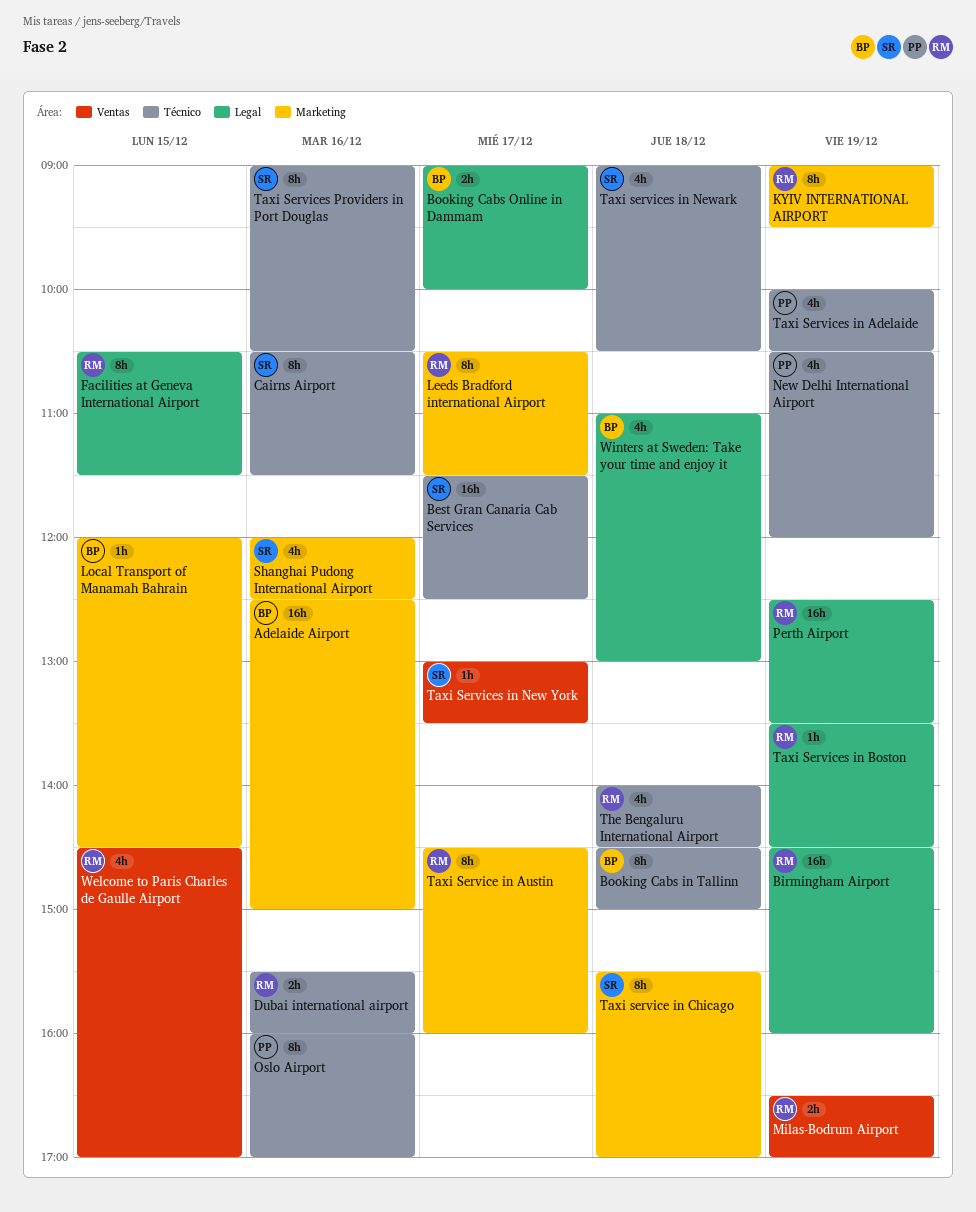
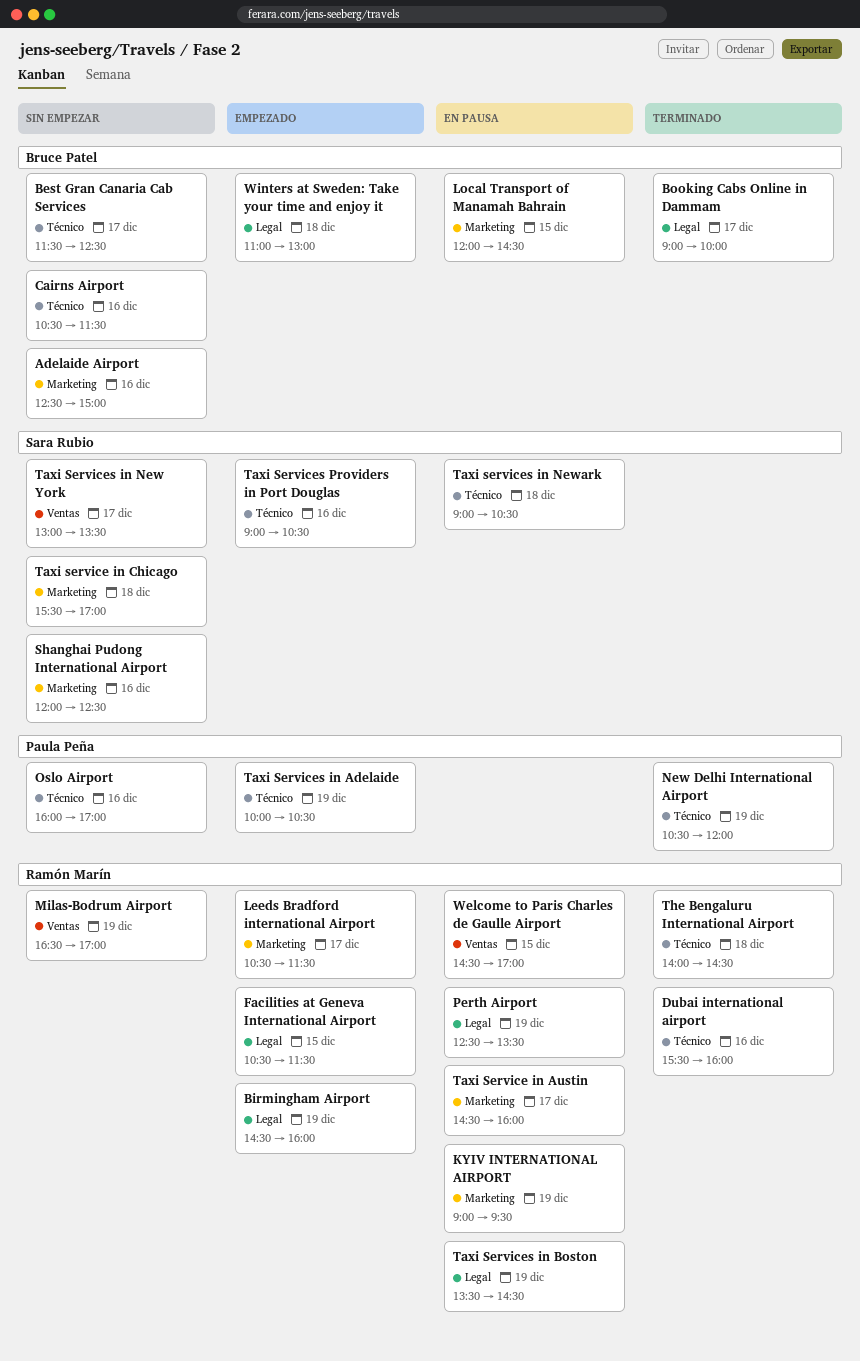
Best Gran Canaria Cab Services, owner: Sara Rubio -> Bruce Patel
Booking Cabs in Tallinn: present -> none
Cairns Airport, owner: Sara Rubio -> Bruce Patel

